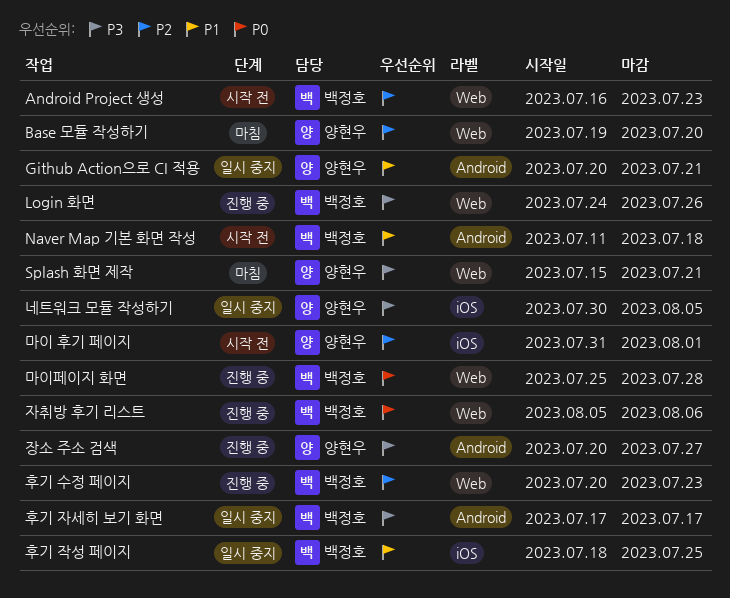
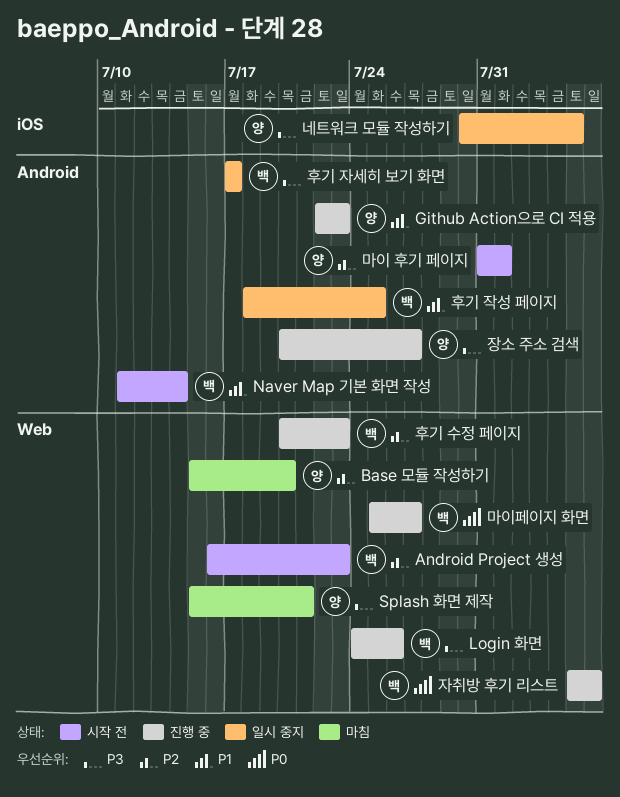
Base 모듈 작성하기, start: Jul 19 -> Jul 15
Github Action으로 CI 적용, status: 일시 중지 -> 진행 중
Github Action으로 CI 적용, start: Jul 20 -> Jul 22
Github Action으로 CI 적용, due: Jul 21 -> Jul 23
Naver Map 기본 화면 작성, due: Jul 18 -> Jul 14
마이 후기 페이지, label: iOS -> Android
마이페이지 화면, due: Jul 28 -> Jul 27
후기 작성 페이지, label: iOS -> Android

